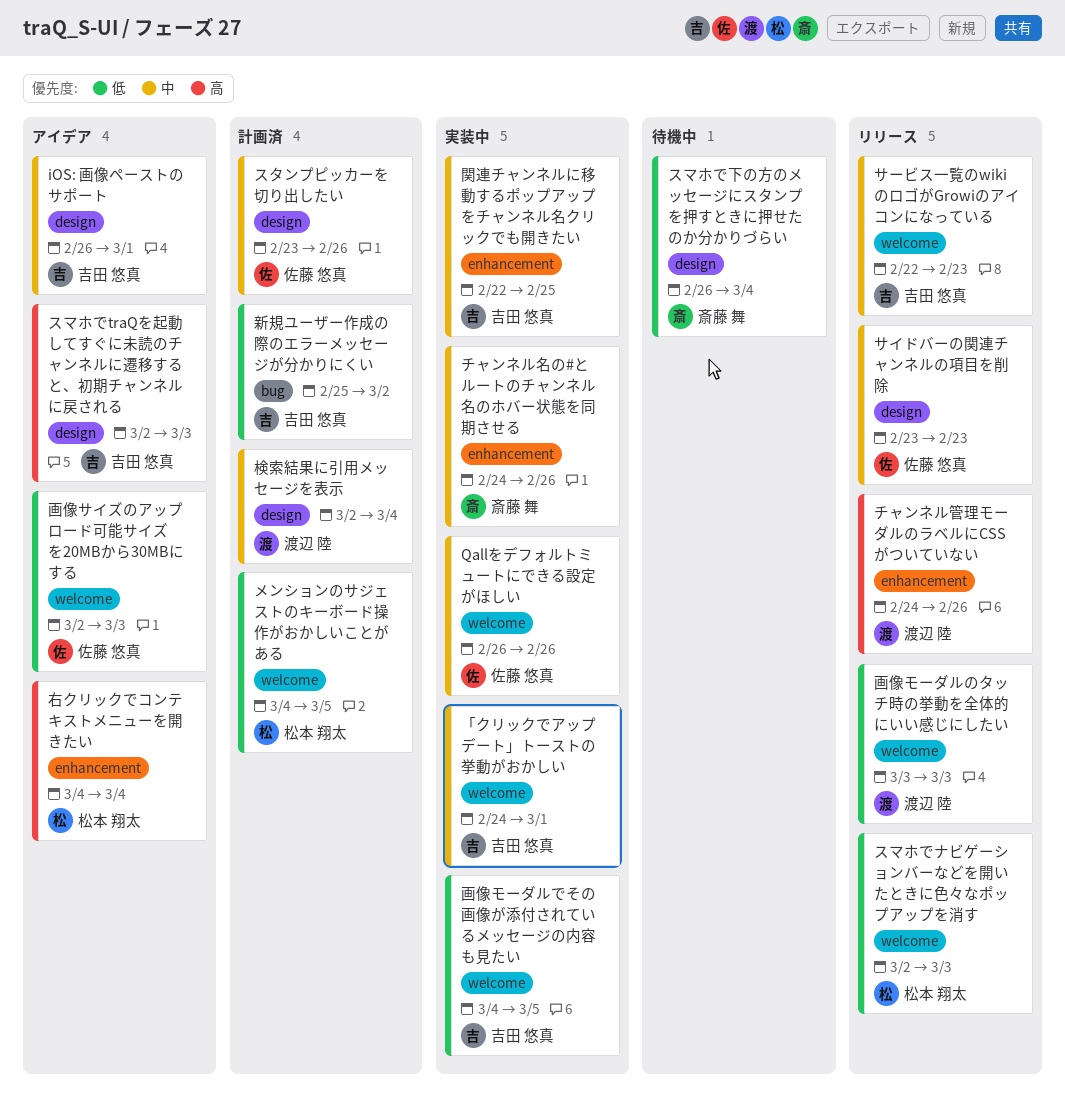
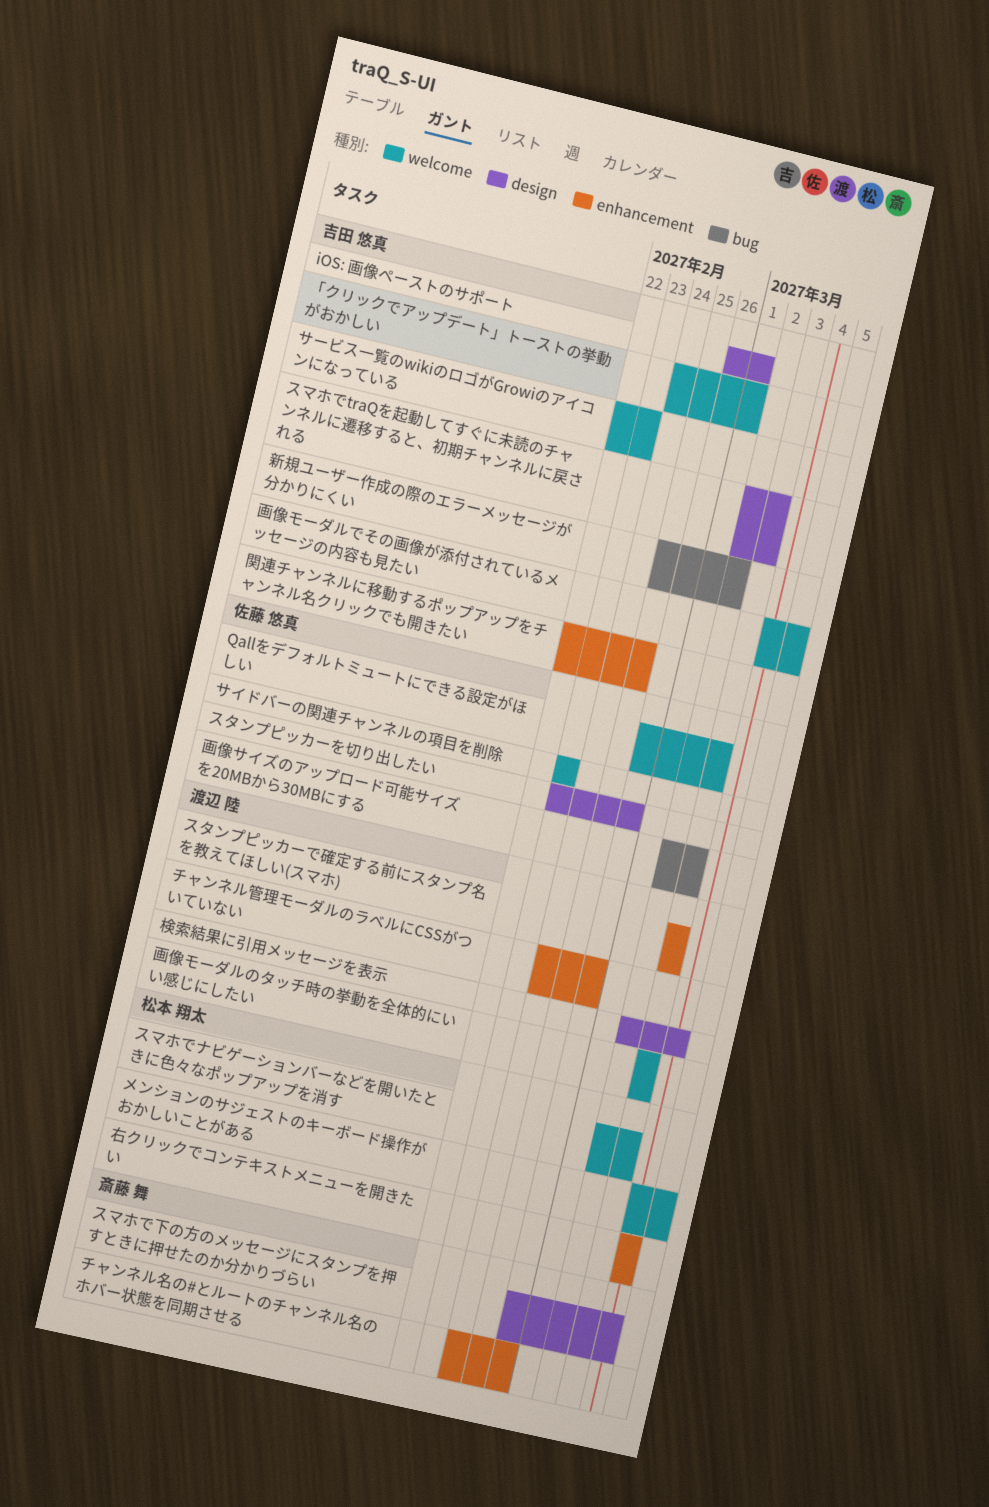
Qallをデフォルトミュートにできる設定がほしい, due: Feb 26 -> Mar 3
サイドバーの関連チャンネルの項目を削除, label: design -> welcome
スタンプピッカーで確定する前にスタンプ名を教えてほしい(スマホ): none -> present
画像サイズのアップロード可能サイズを20MBから30MBにする, label: welcome -> bug

